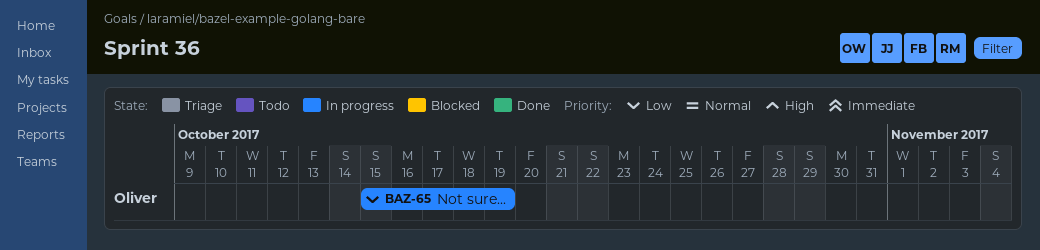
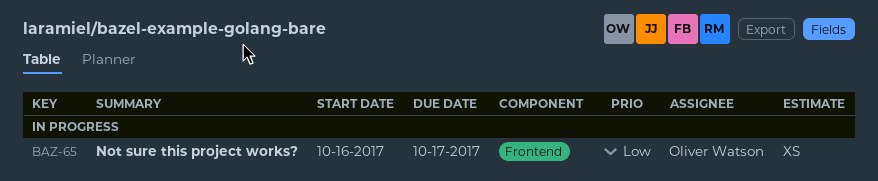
BAZ-65, start: Oct 15 -> Oct 16
BAZ-65, due: Oct 19 -> Oct 17

